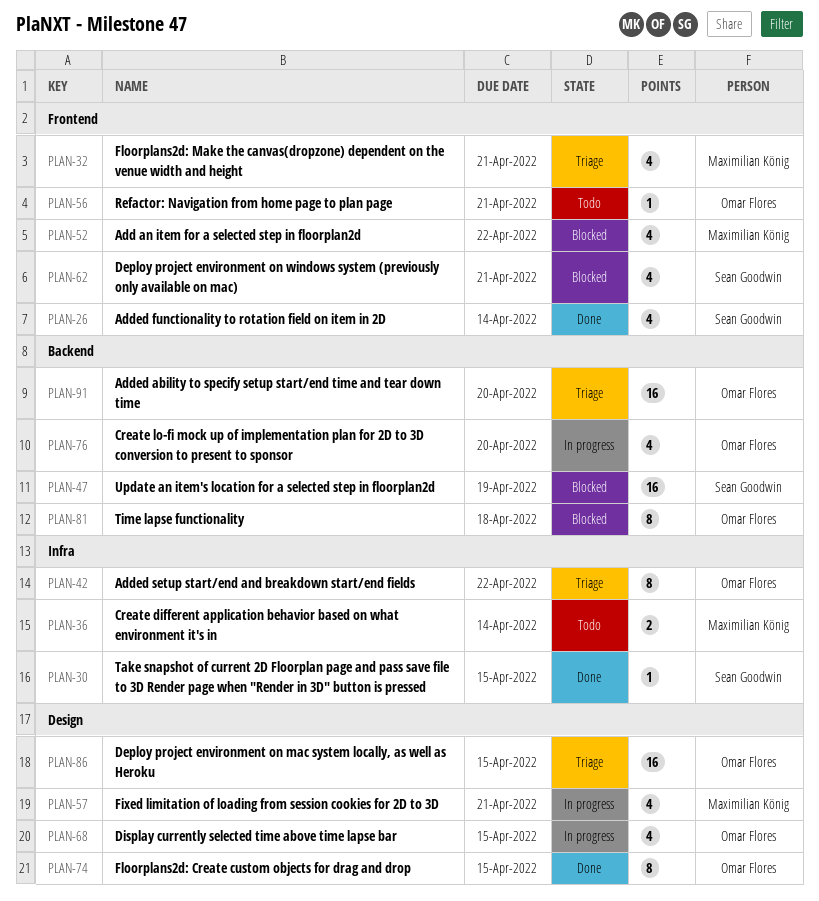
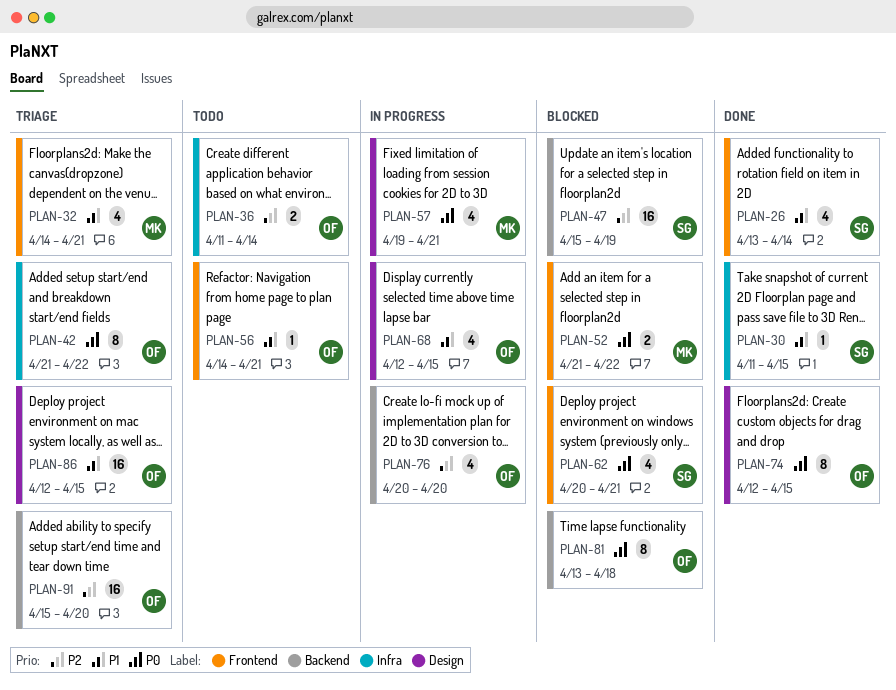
PLAN-36, owner: Maximilian König -> Omar Flores
PLAN-52, estimate: 4 -> 2

